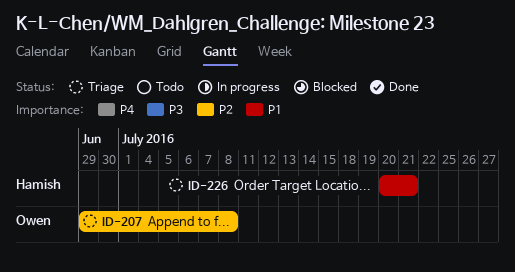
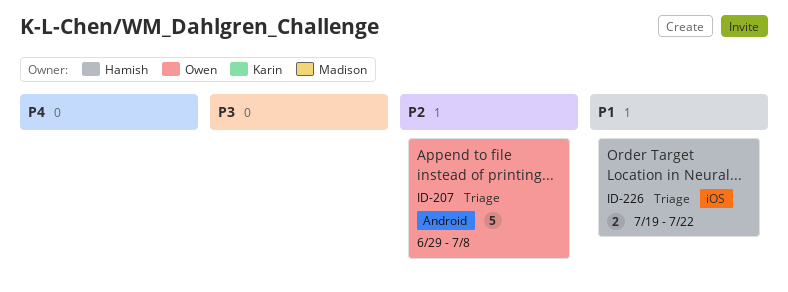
ID-226, start: Jul 20 -> Jul 19
ID-226, due: Jul 21 -> Jul 22

